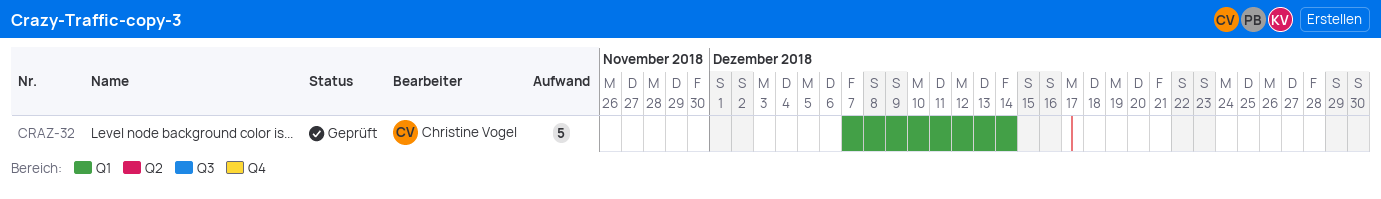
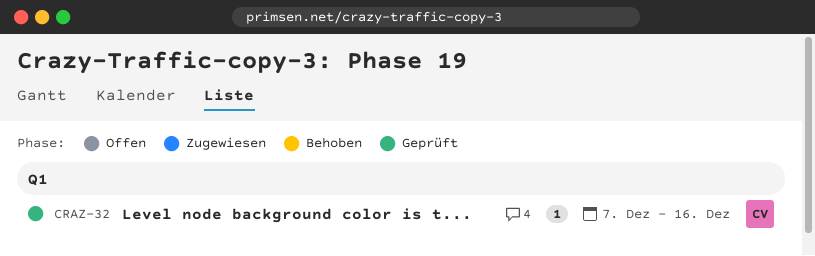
CRAZ-32, estimate: 5 -> 1
CRAZ-32, due: Dec 14 -> Dec 16

